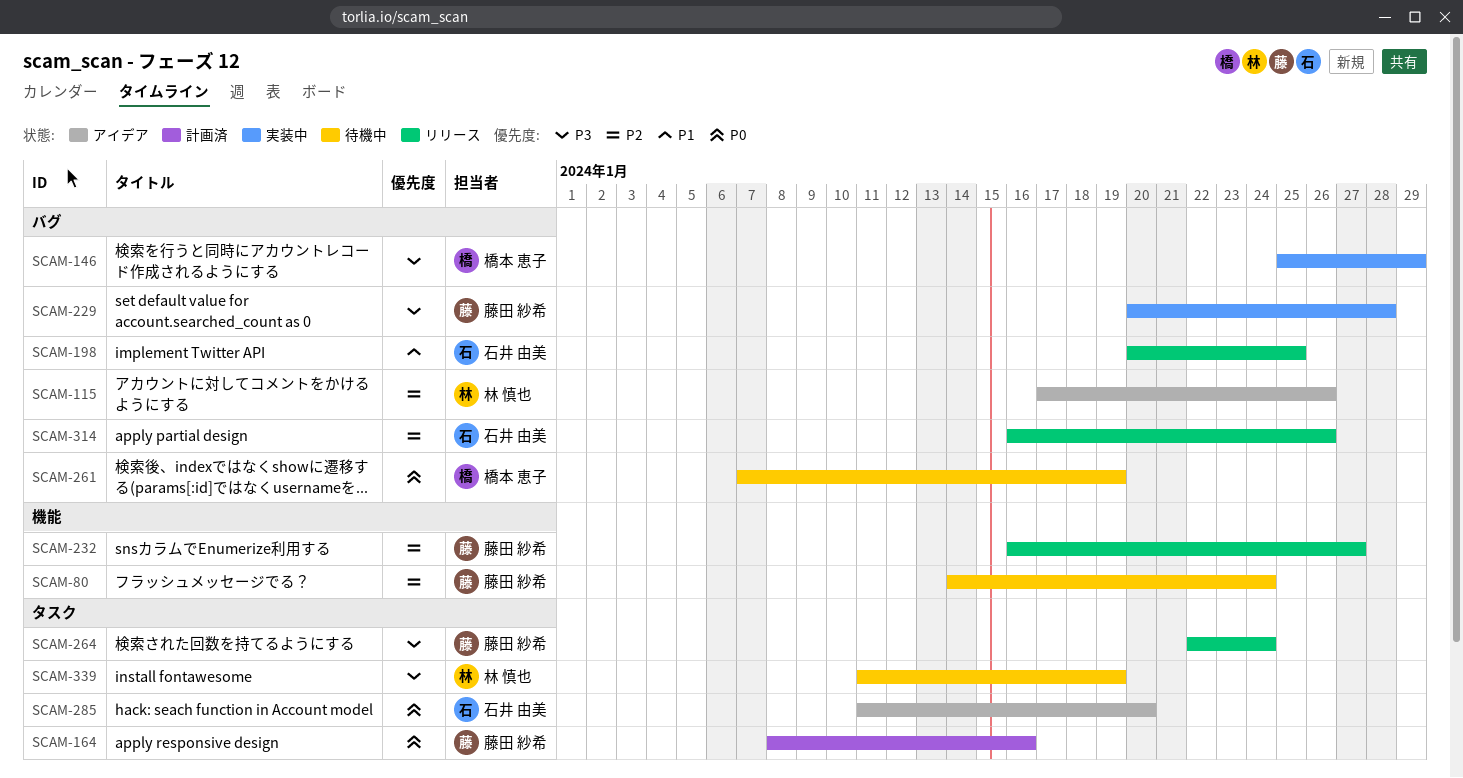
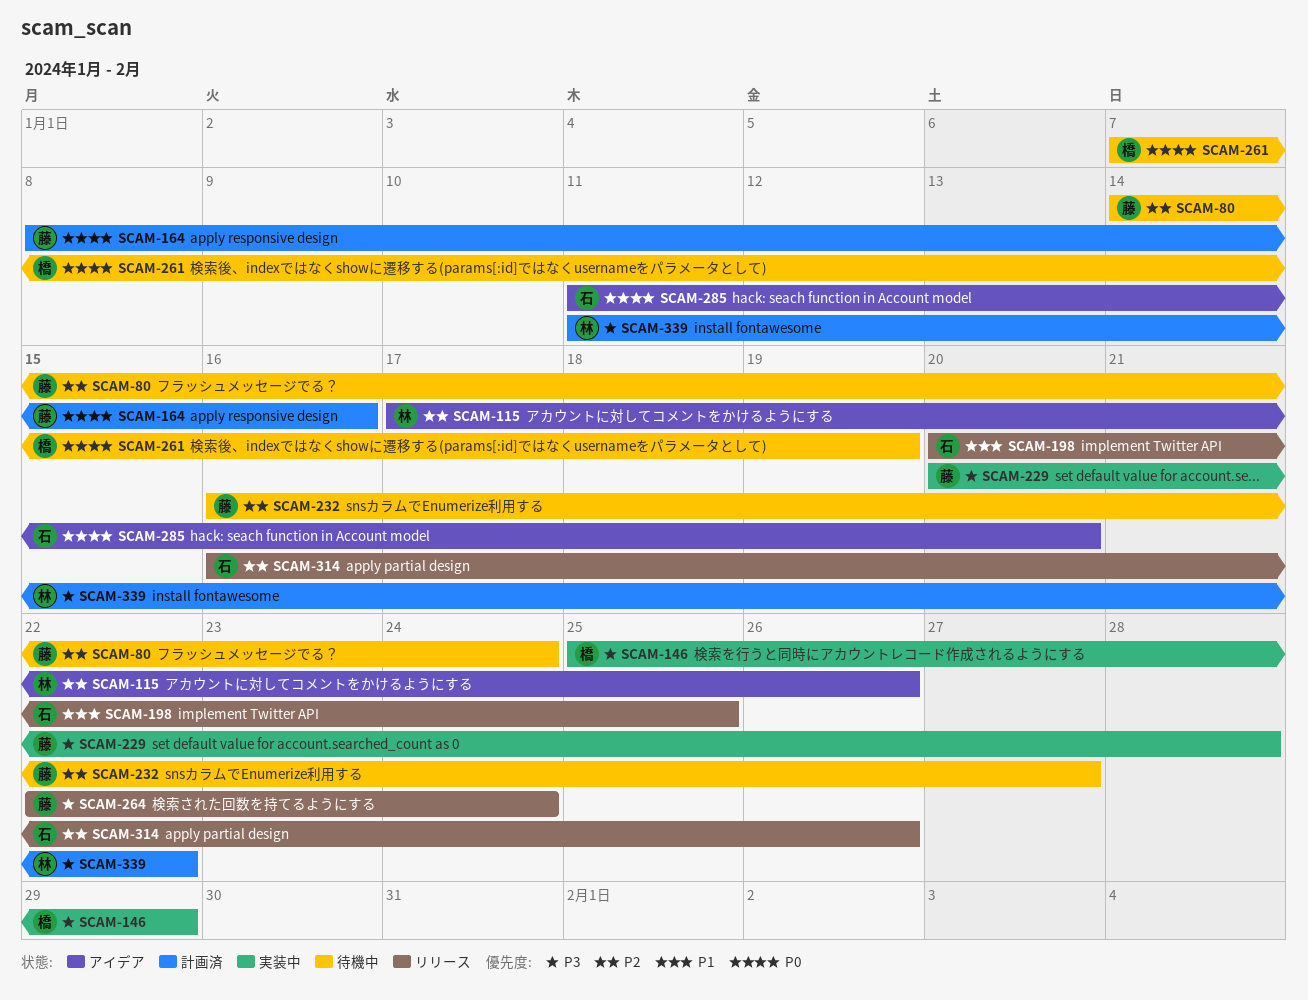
SCAM-232, status: リリース -> 待機中
SCAM-339, status: 待機中 -> 計画済
SCAM-339, due: Jan 19 -> Jan 22

